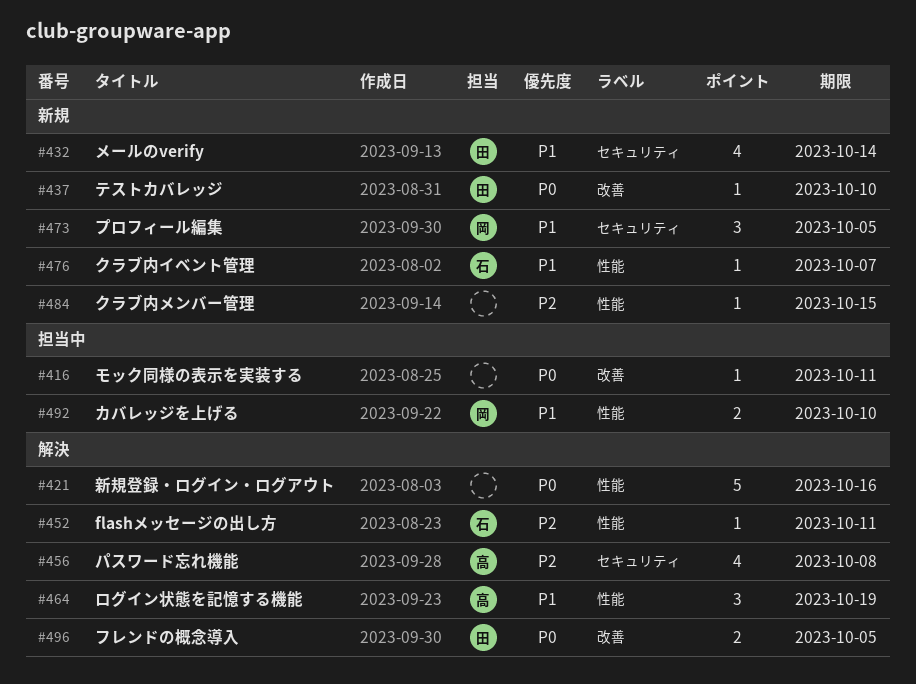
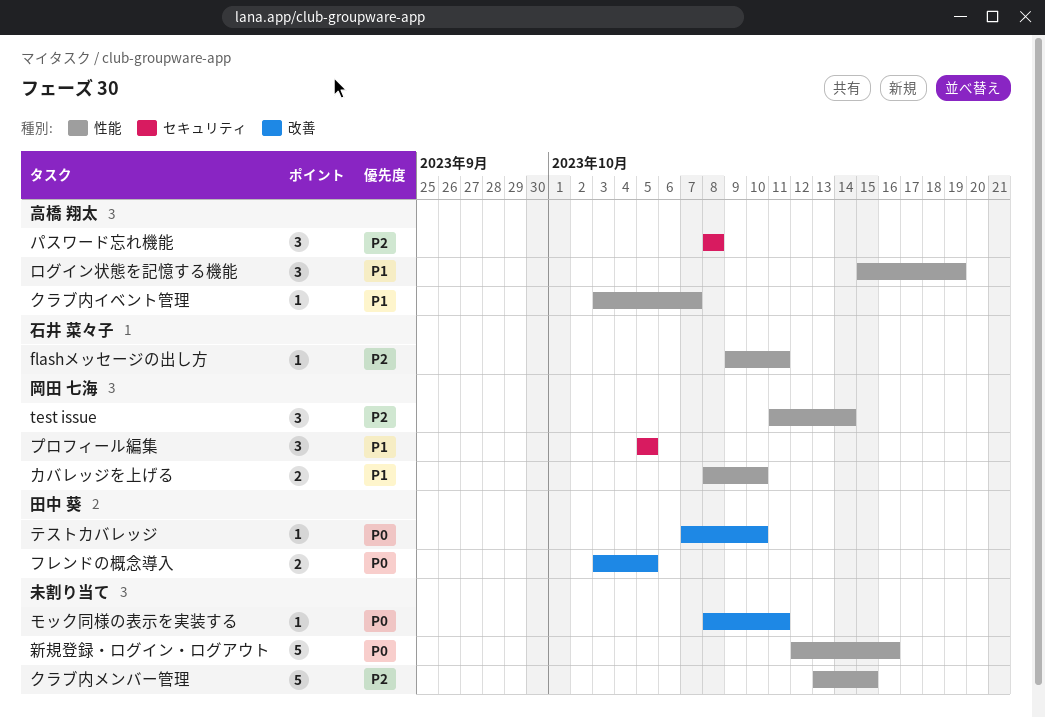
test issue: none -> present
クラブ内イベント管理, owner: 石井 菜々子 -> 高橋 翔太
クラブ内メンバー管理, estimate: 1 -> 5
パスワード忘れ機能, estimate: 4 -> 3
メールのverify: present -> none

